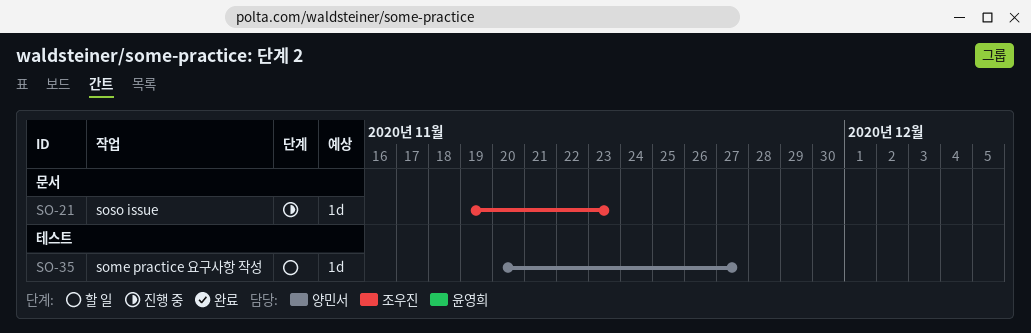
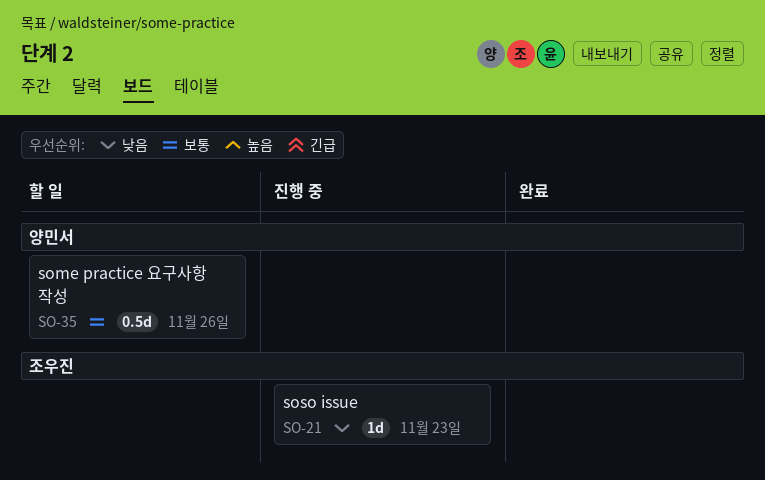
SO-35, estimate: 1d -> 0.5d
SO-35, due: Nov 27 -> Nov 26

